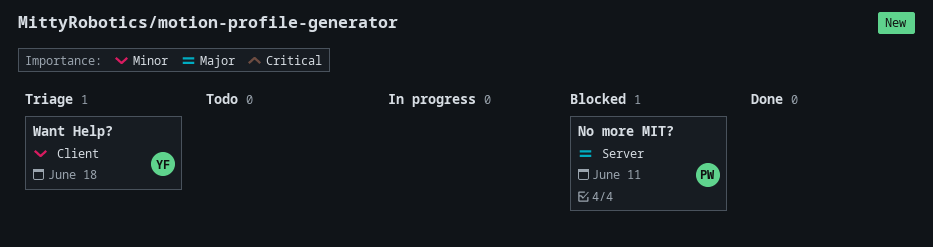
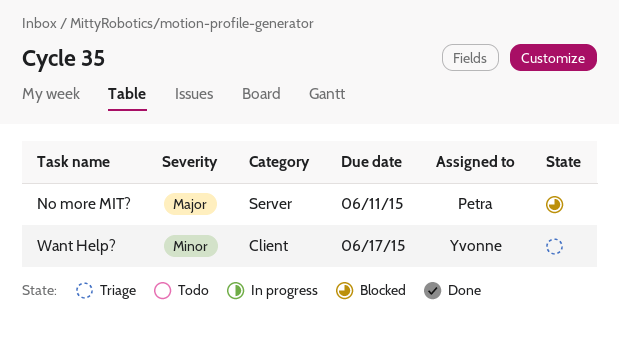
Want Help?, due: Jun 18 -> Jun 17

